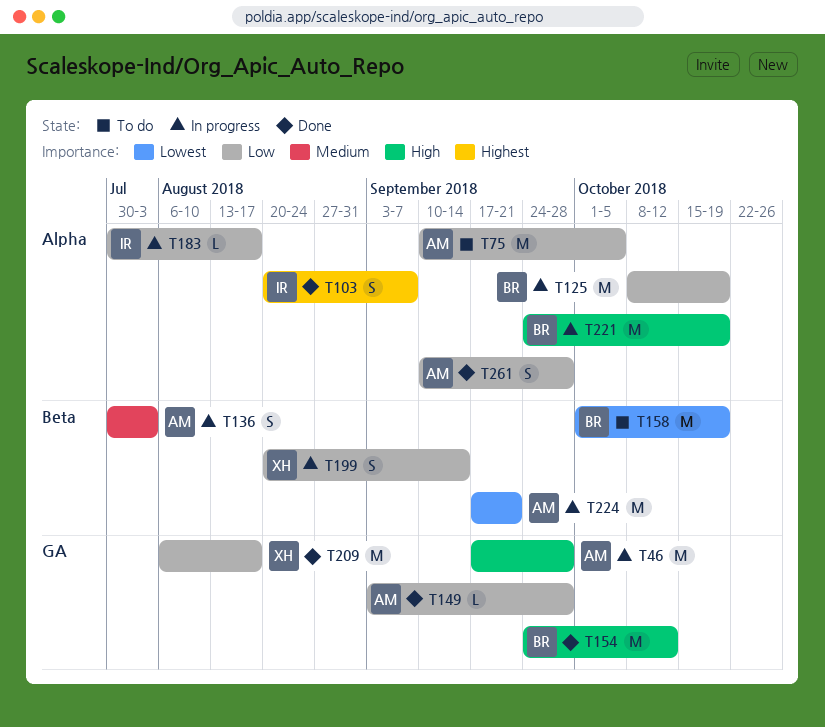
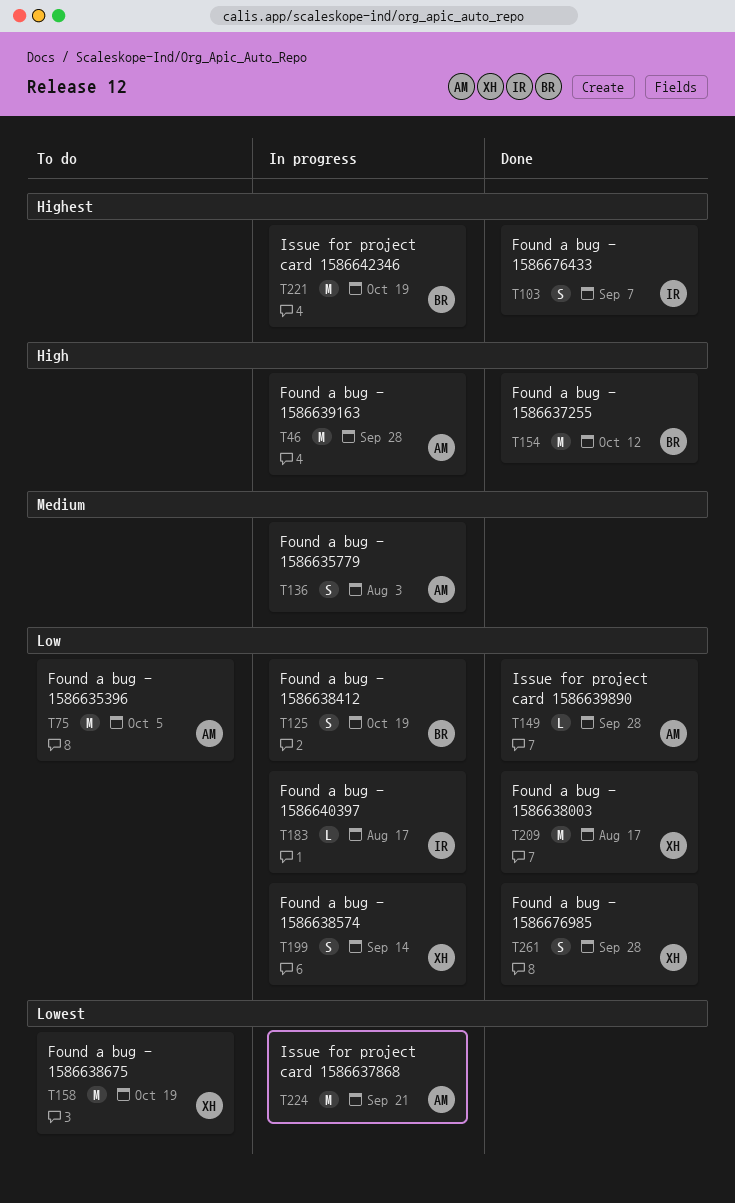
T125, estimate: M -> S
T158, owner: BR -> XH
T221, priority: High -> Highest
T261, owner: AM -> XH

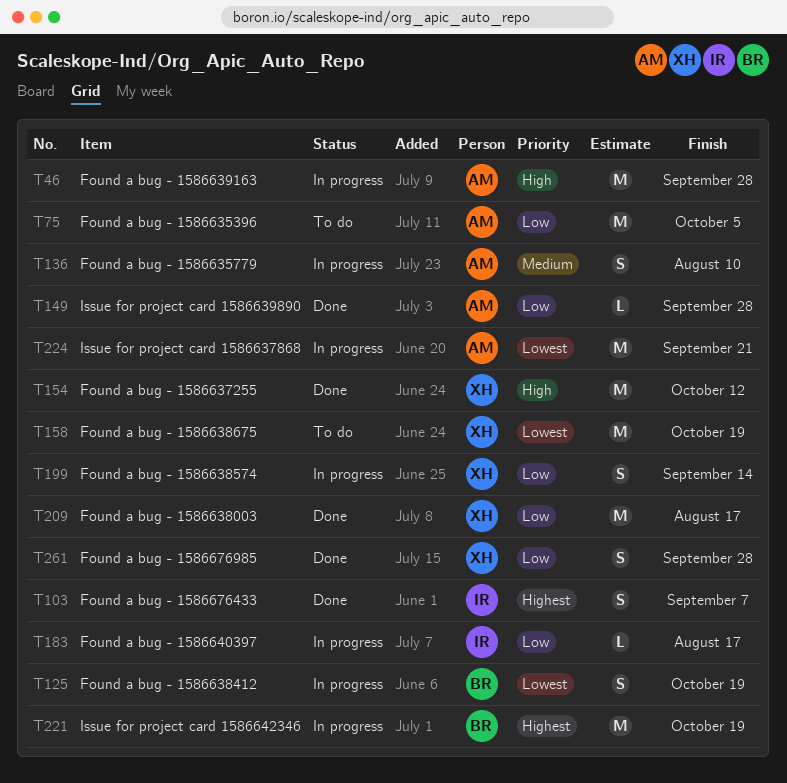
T125, priority: Low -> Lowest
T136, due: Aug 3 -> Aug 10
T154, owner: BR -> XH

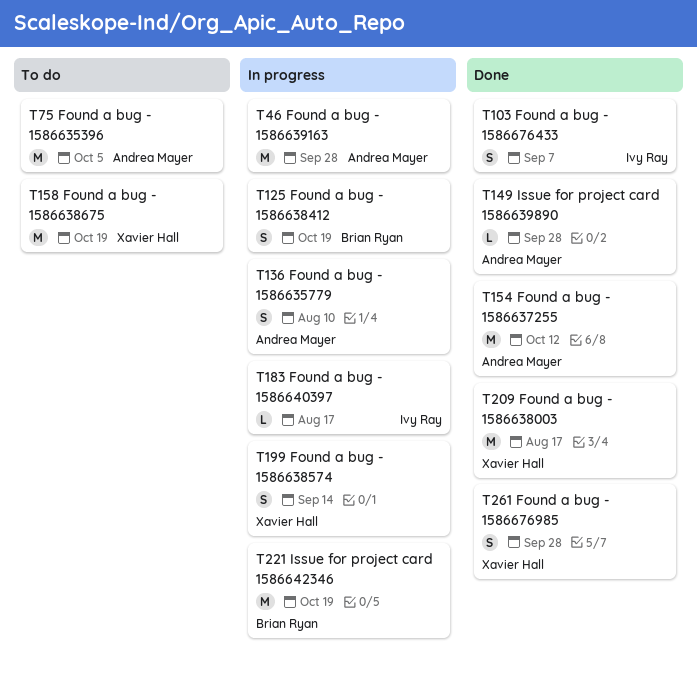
T154, owner: Xavier Hall -> Andrea Mayer
T224: present -> none

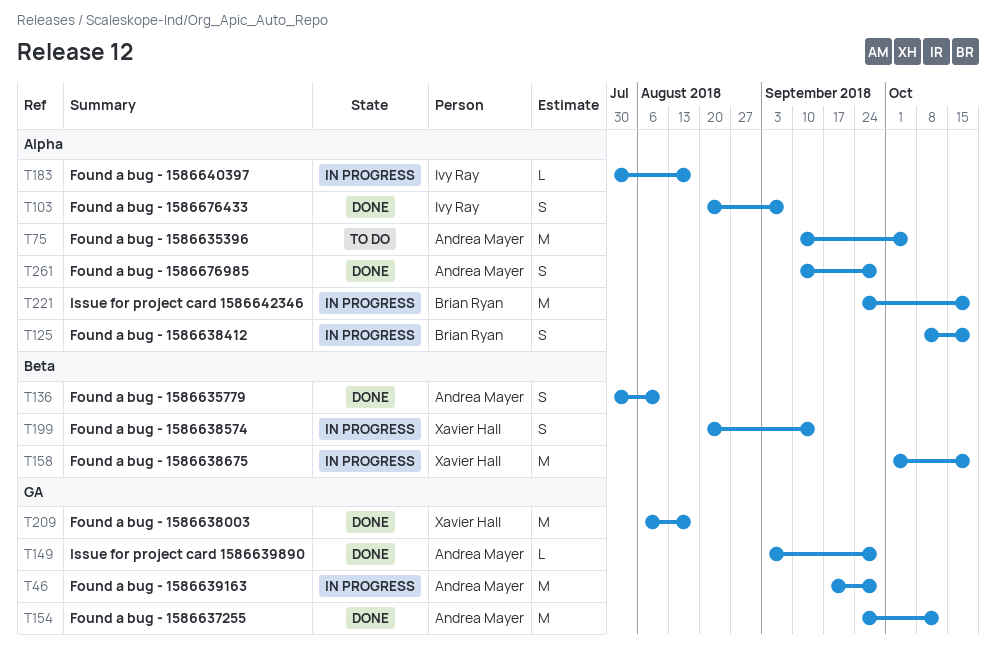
T136, status: In progress -> Done
T158, status: To do -> In progress
T261, owner: Xavier Hall -> Andrea Mayer

